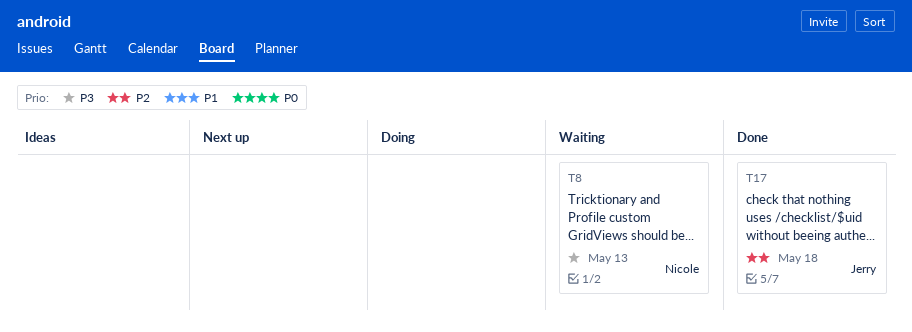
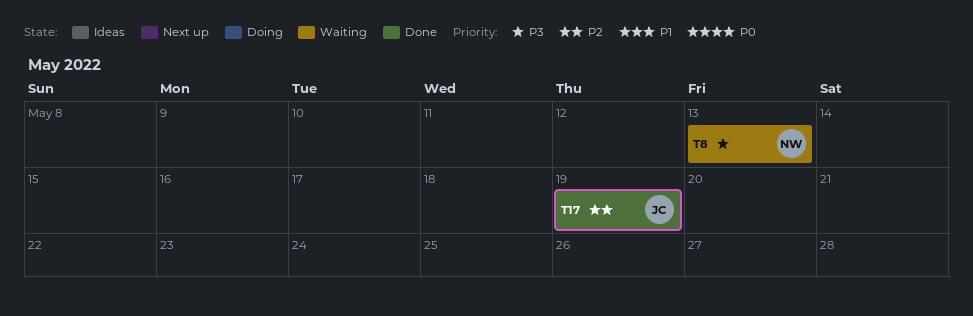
T17, due: May 18 -> May 19

